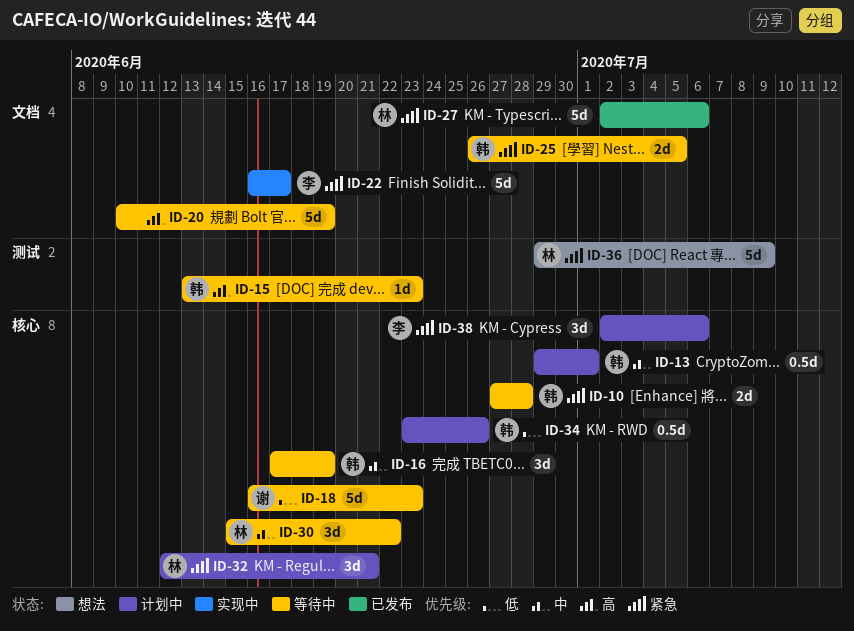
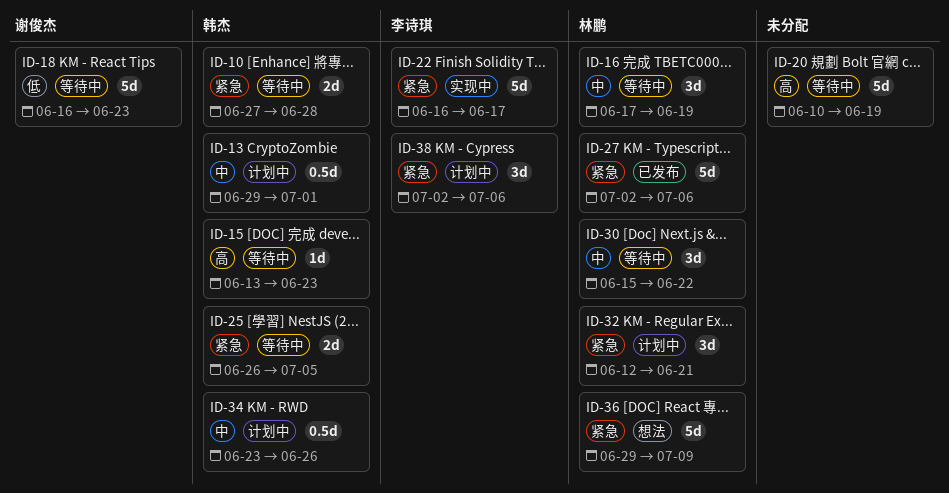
ID-16, owner: 韩杰 -> 林鹏
ID-34, priority: 低 -> 中

